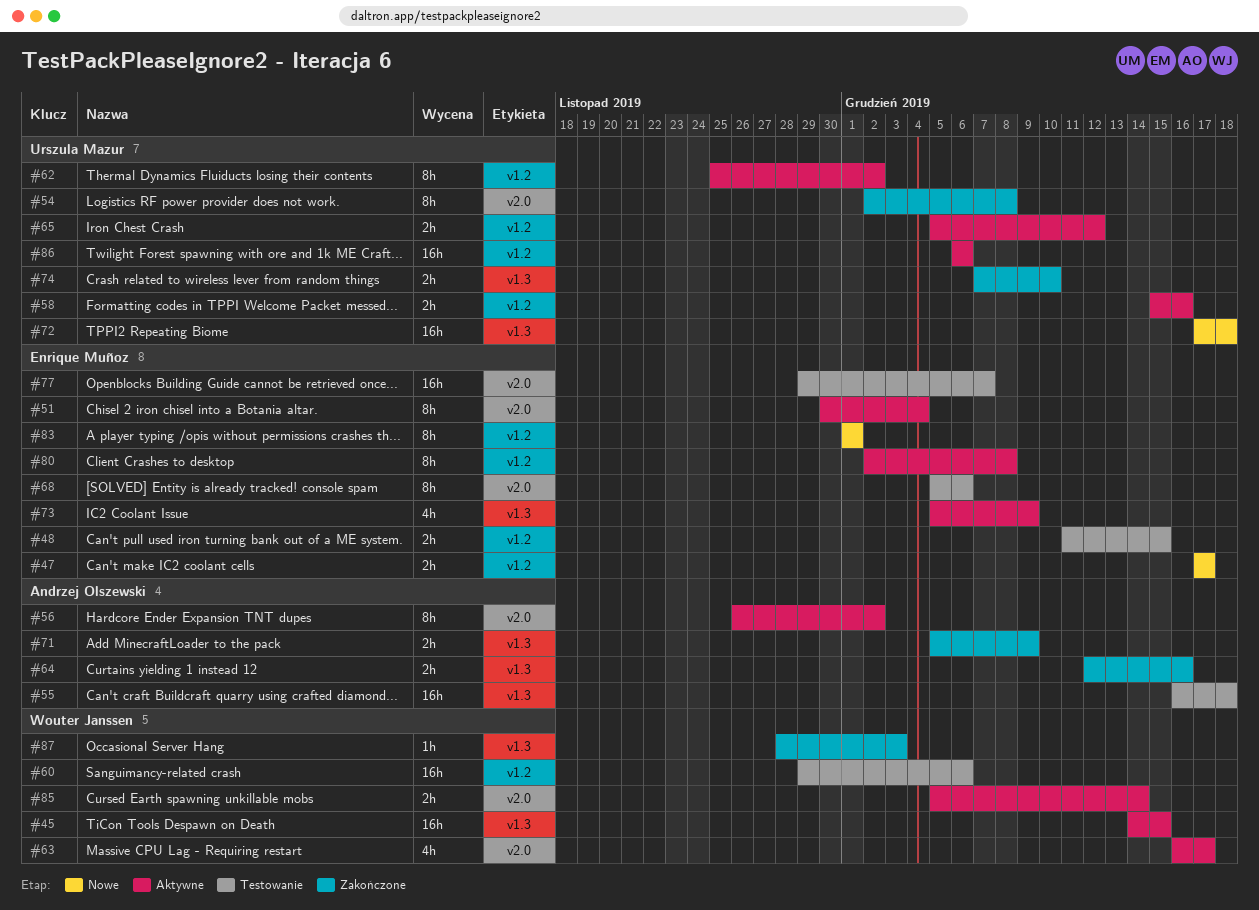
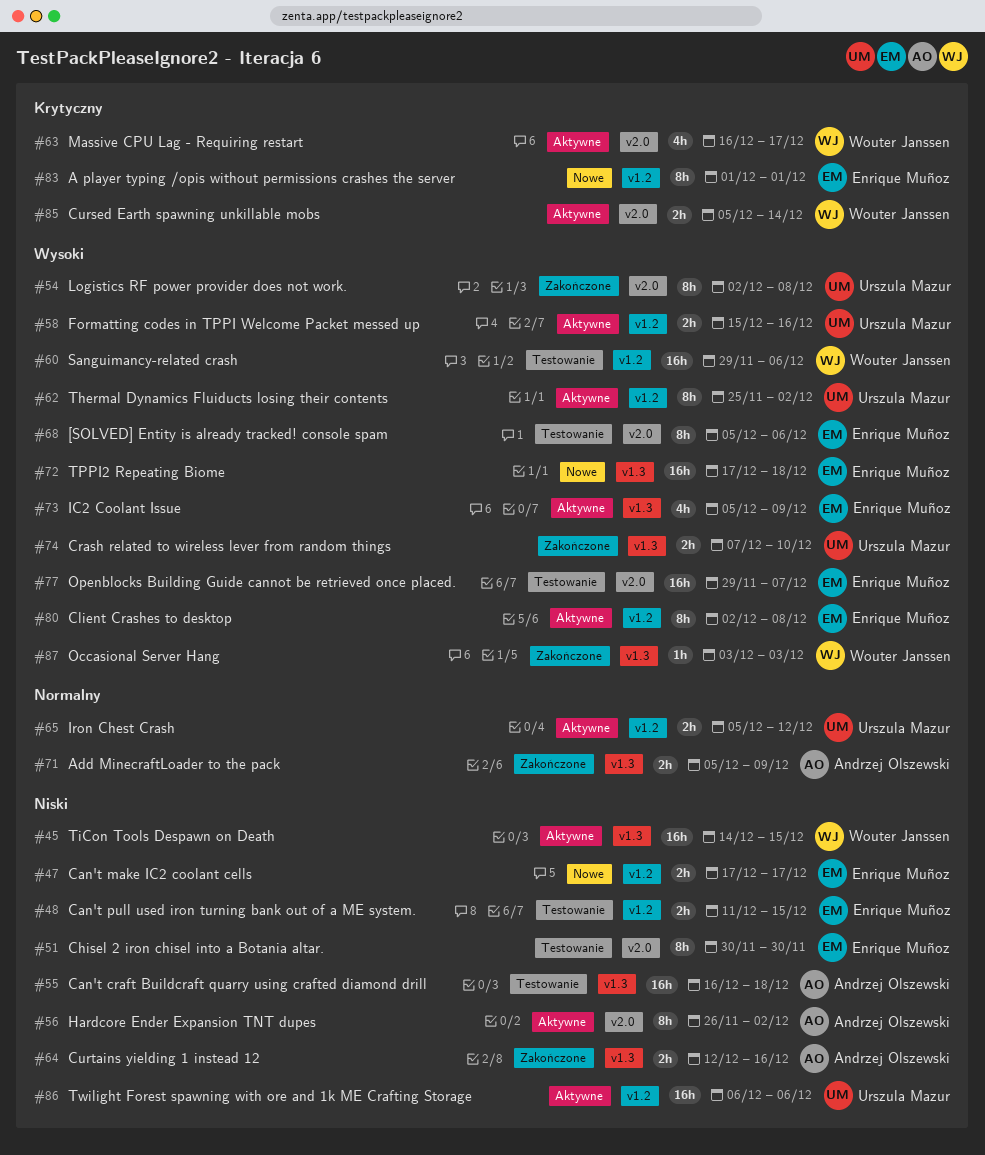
#51, status: Aktywne -> Testowanie
#51, due: Dec 4 -> Nov 30
#72, owner: Urszula Mazur -> Enrique Muñoz
#87, start: Nov 28 -> Dec 3

